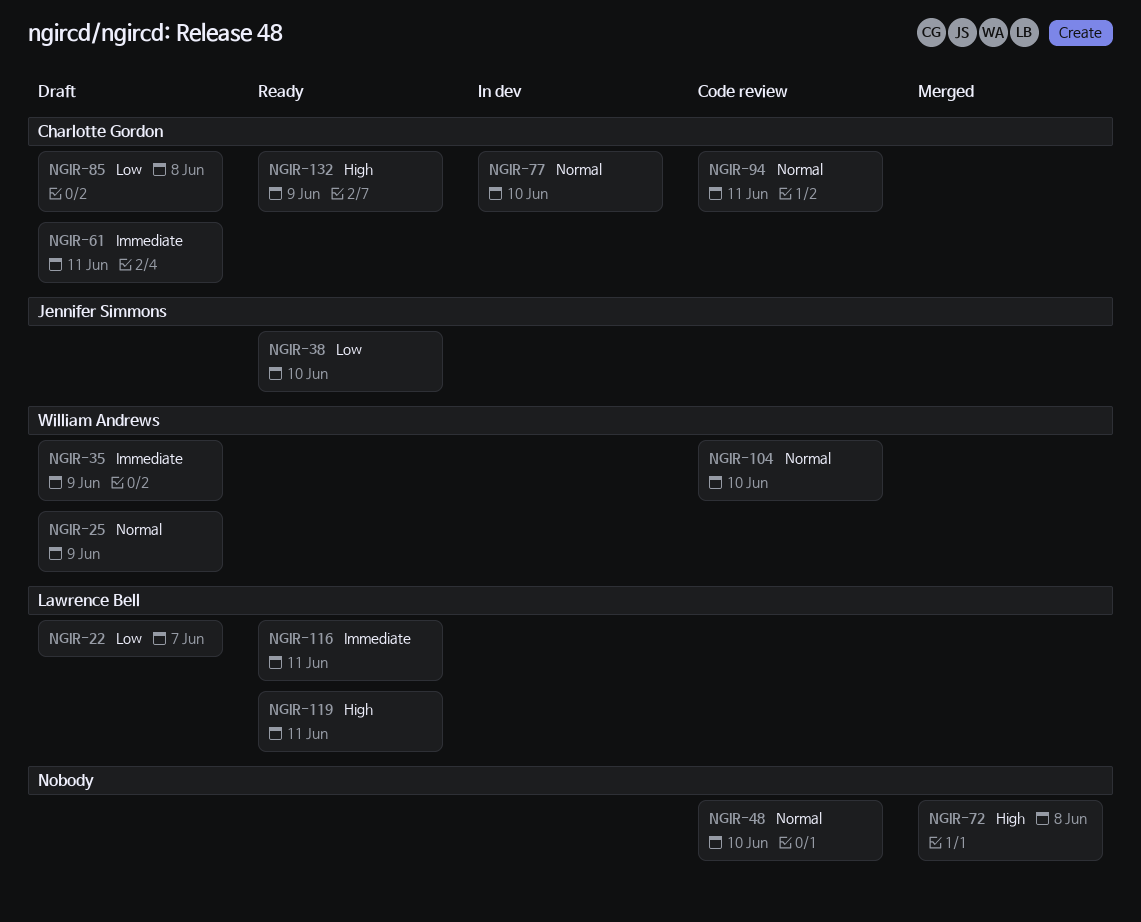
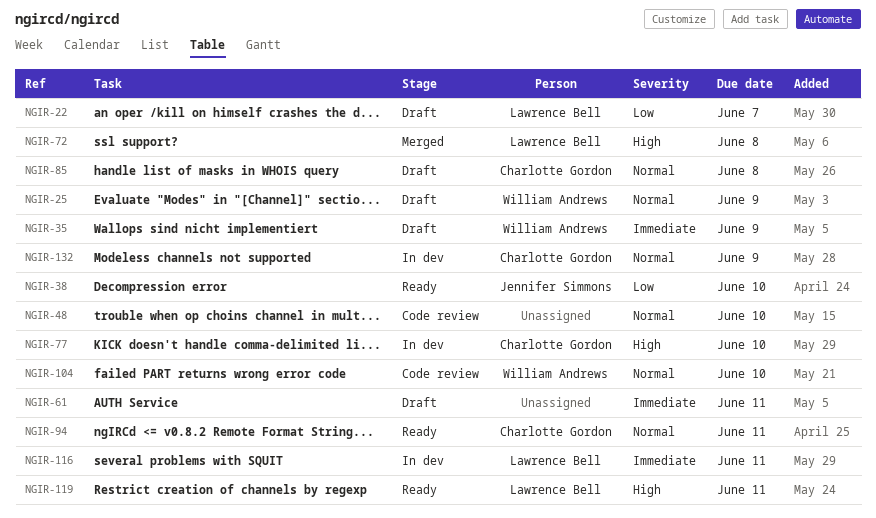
NGIR-61, owner: Charlotte Gordon -> none
NGIR-72, owner: none -> Lawrence Bell
NGIR-77, priority: Normal -> High
NGIR-85, priority: Low -> Normal
NGIR-94, status: Code review -> Ready
NGIR-116, status: Ready -> In dev
NGIR-132, status: Ready -> In dev
NGIR-132, priority: High -> Normal

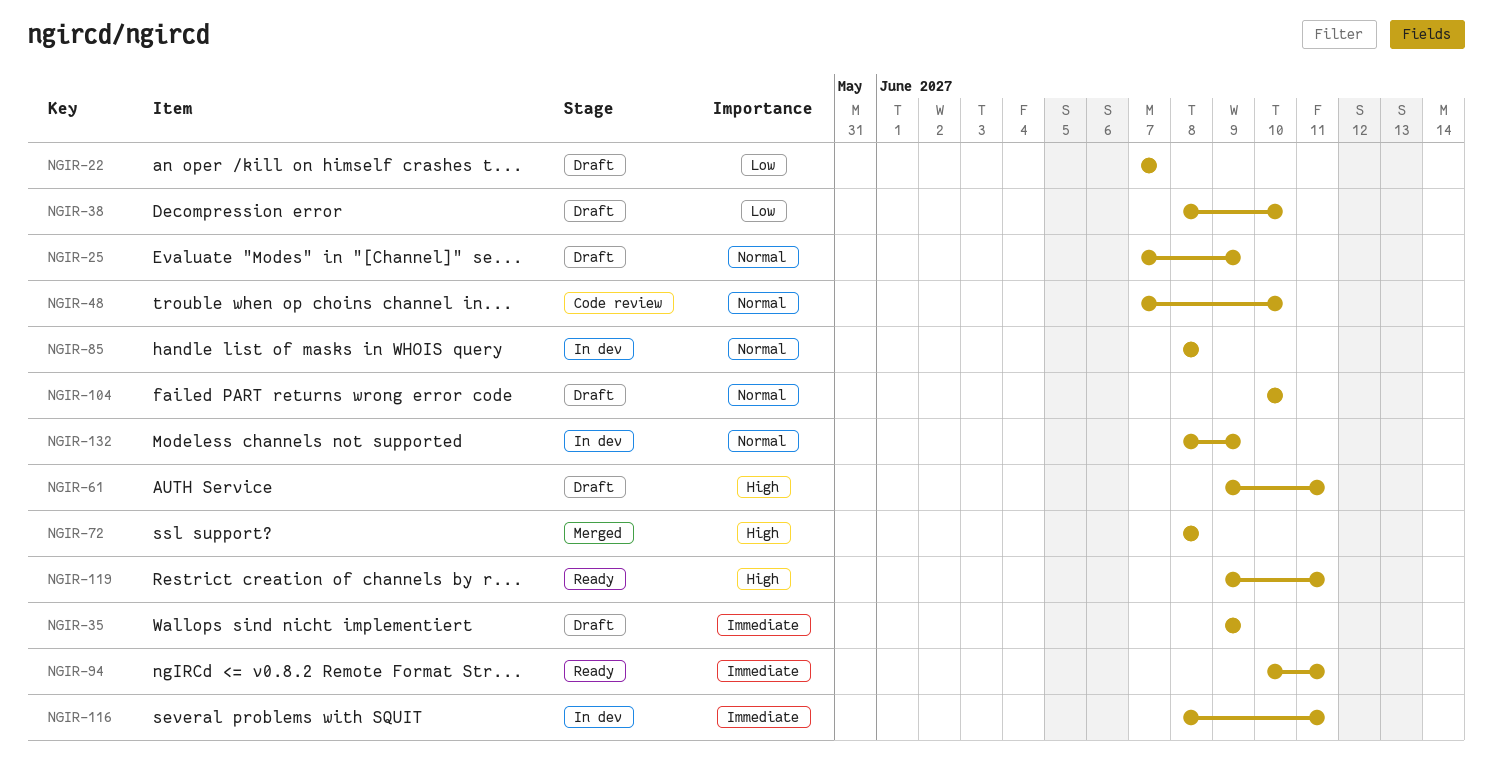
NGIR-38, status: Ready -> Draft
NGIR-61, priority: Immediate -> High
NGIR-77: present -> none
NGIR-85, status: Draft -> In dev
NGIR-94, priority: Normal -> Immediate
NGIR-104, status: Code review -> Draft

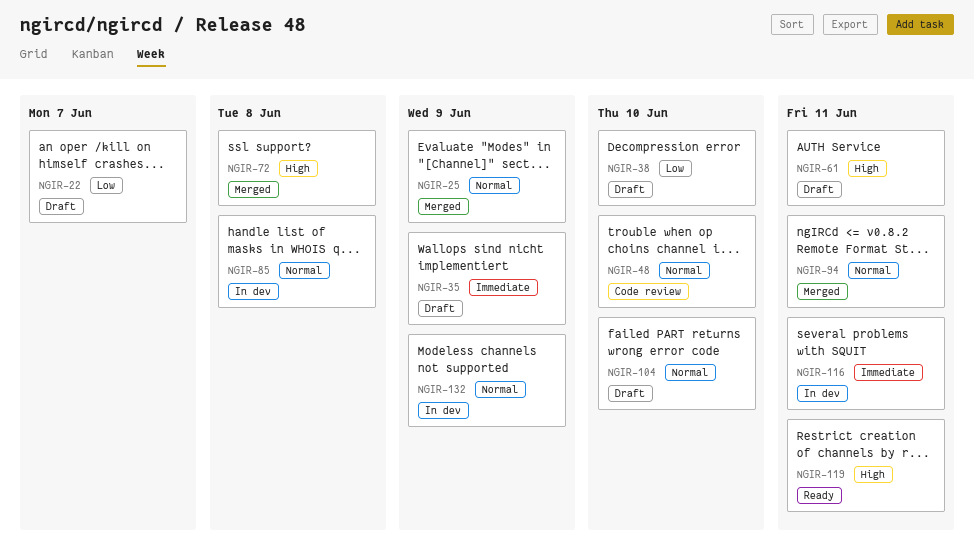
NGIR-25, status: Draft -> Merged
NGIR-94, status: Ready -> Merged
NGIR-94, priority: Immediate -> Normal

